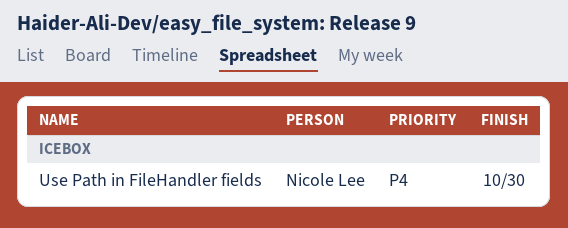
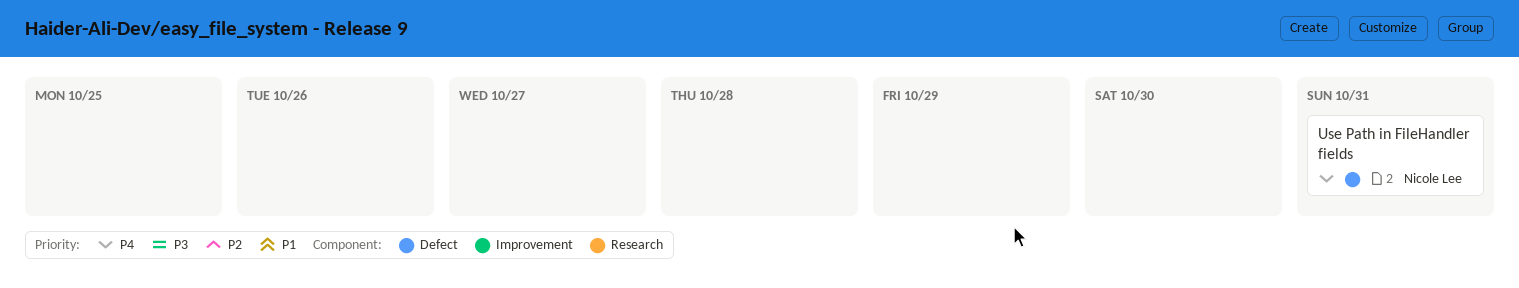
Use Path in FileHandler fields, due: Oct 30 -> Oct 31

